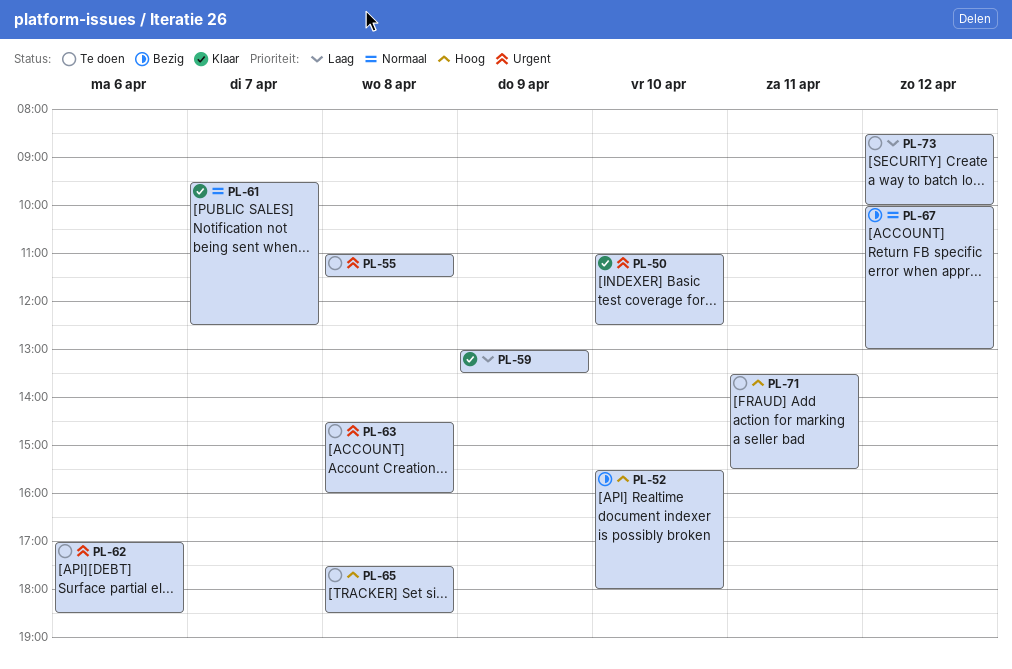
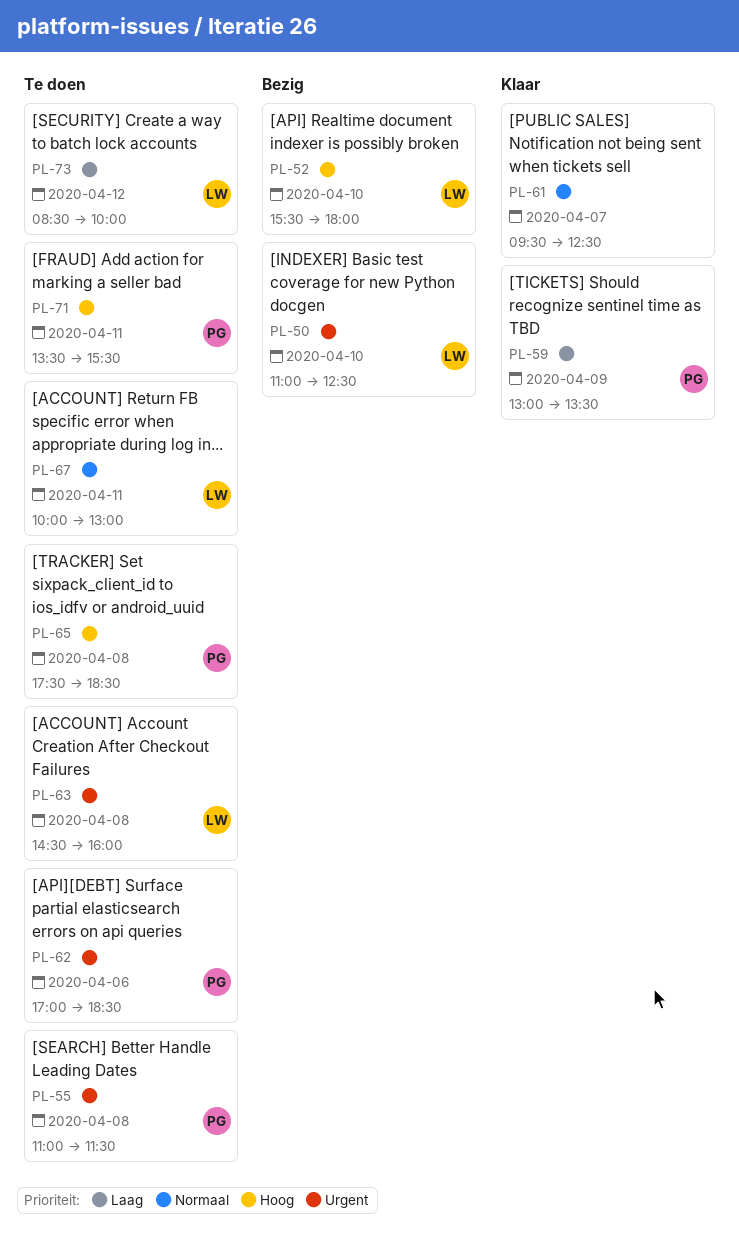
PL-50, status: Klaar -> Bezig
PL-67, status: Bezig -> Te doen
PL-67, day: Apr 12 -> Apr 11

